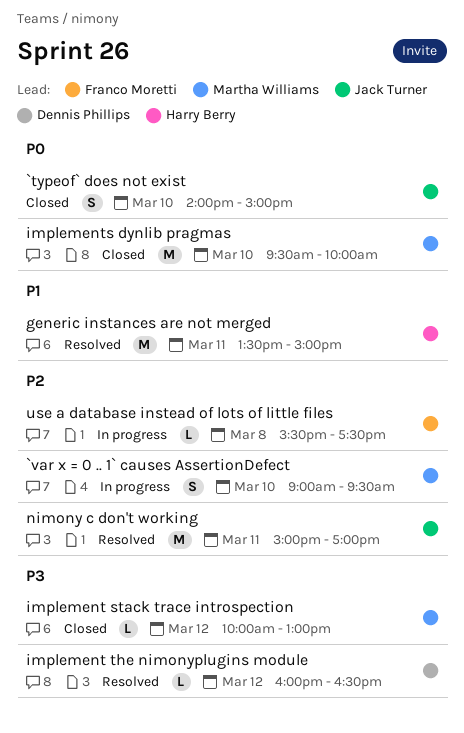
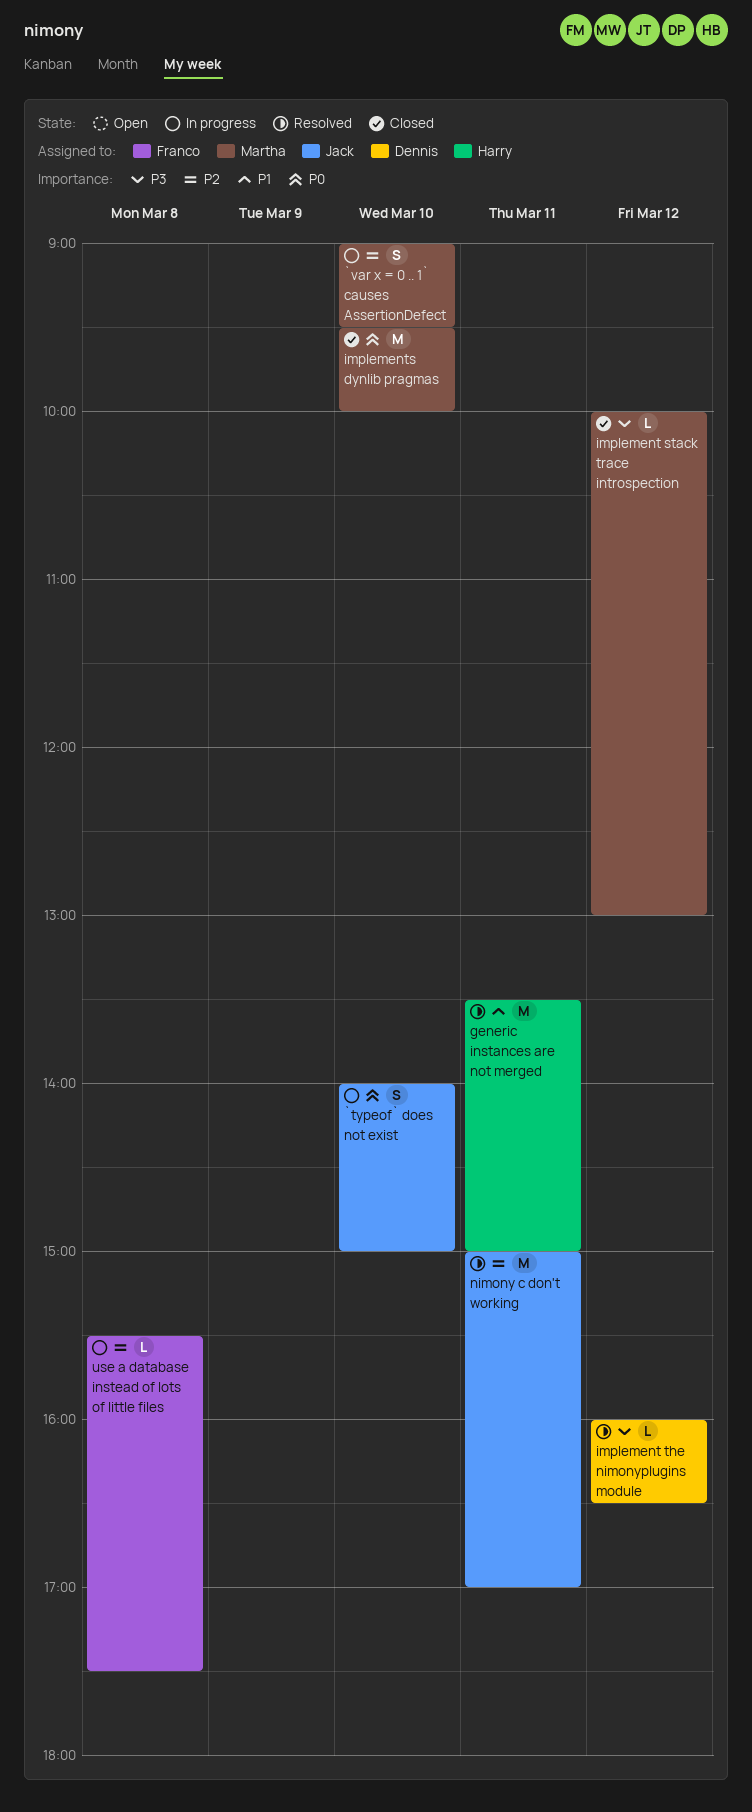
`typeof` does not exist, status: Closed -> In progress

